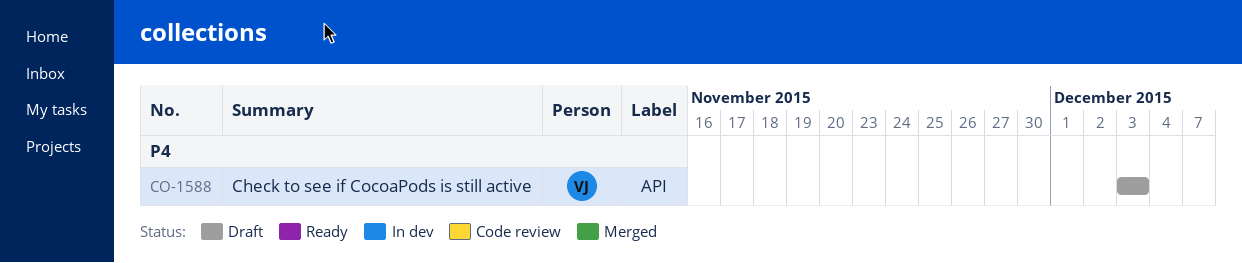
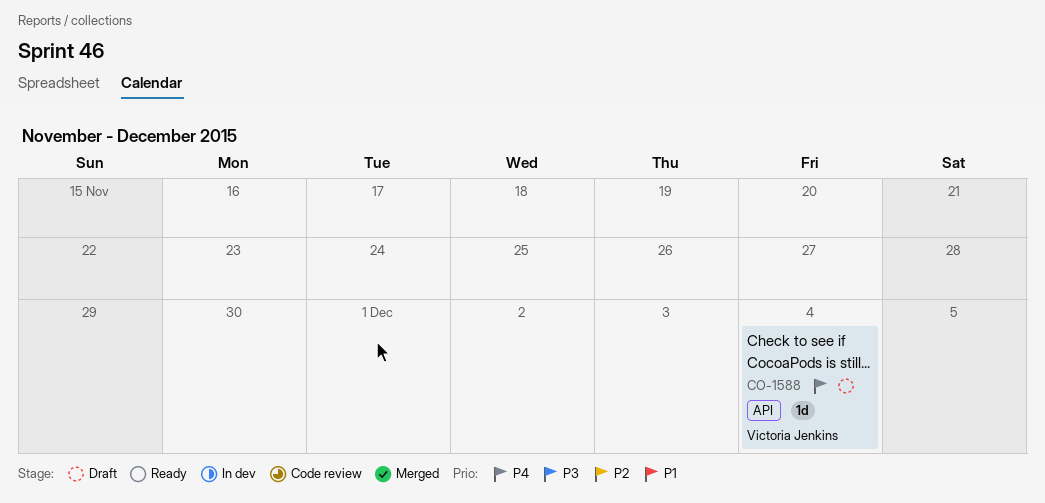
CO-1588, due: Dec 3 -> Dec 4

